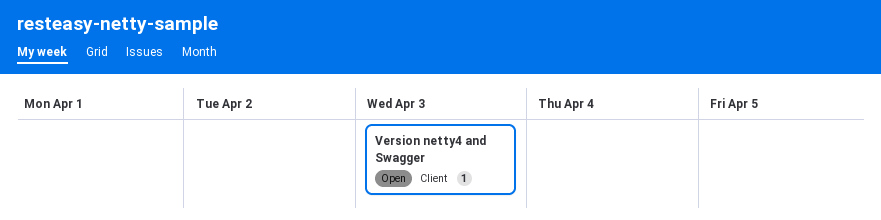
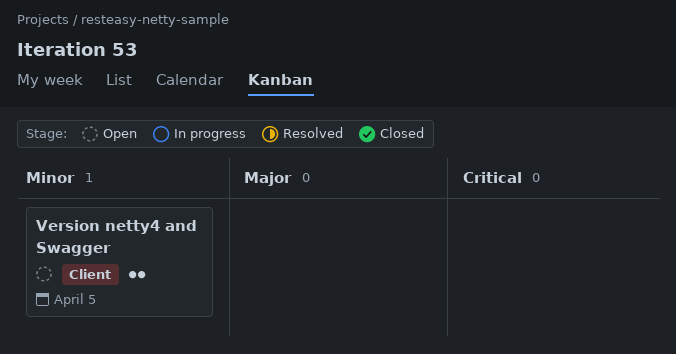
Version netty4 and Swagger, estimate: 1 -> 2
Version netty4 and Swagger, due: Apr 3 -> Apr 5

